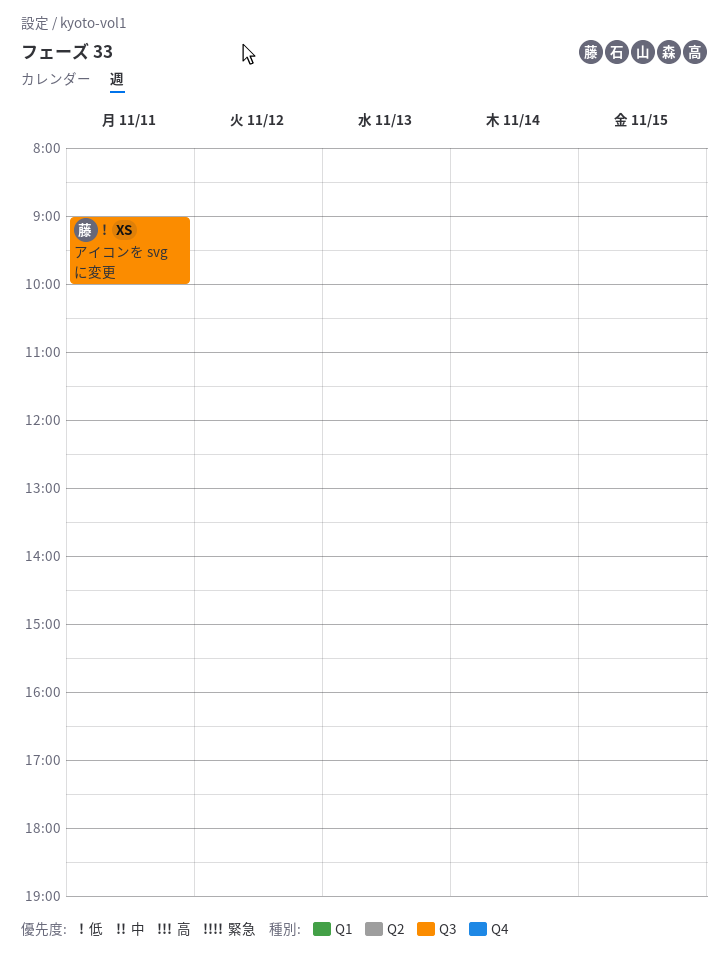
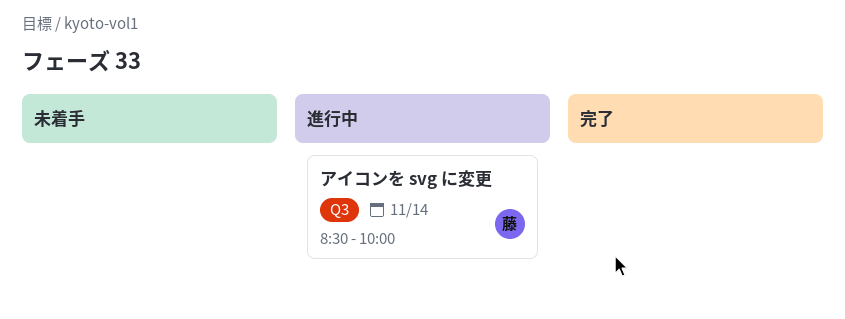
アイコンを svg に変更, day: Nov 11 -> Nov 14
アイコンを svg に変更, begins: 09:00 -> 08:30

